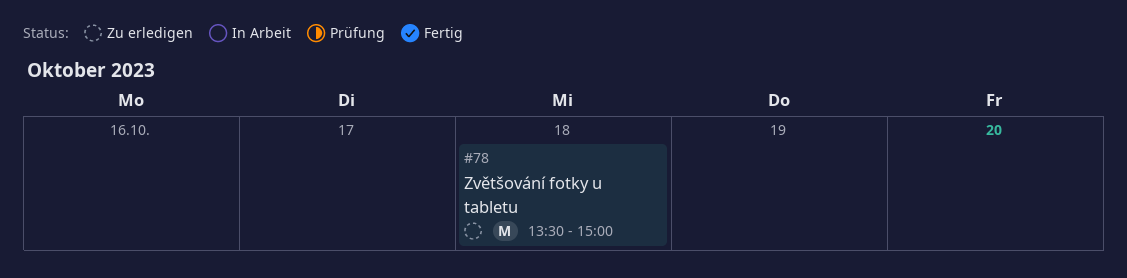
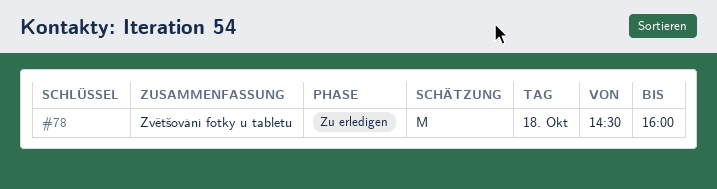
#78, begins: 13:30 -> 14:30
#78, ends: 15:00 -> 16:00

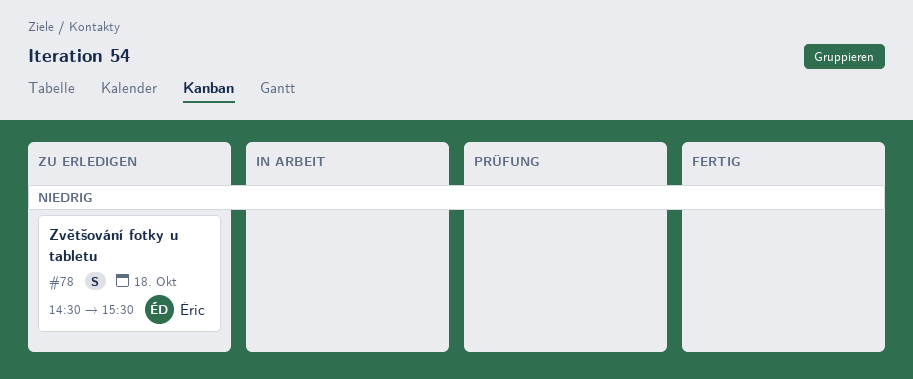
#78, estimate: M -> S
#78, ends: 16:00 -> 15:30

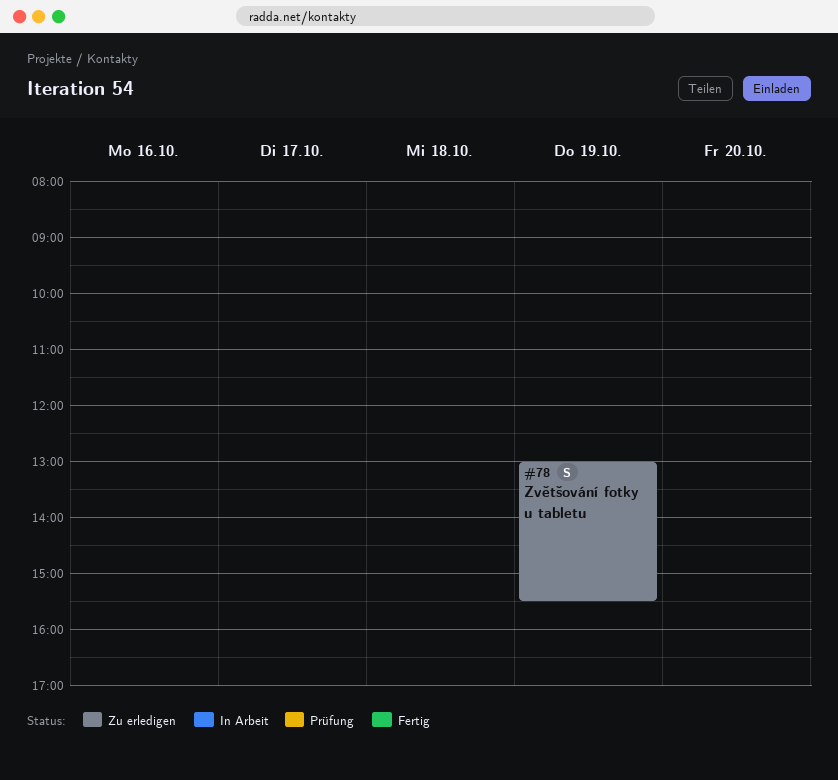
#78, day: Oct 18 -> Oct 19
#78, begins: 14:30 -> 13:00

